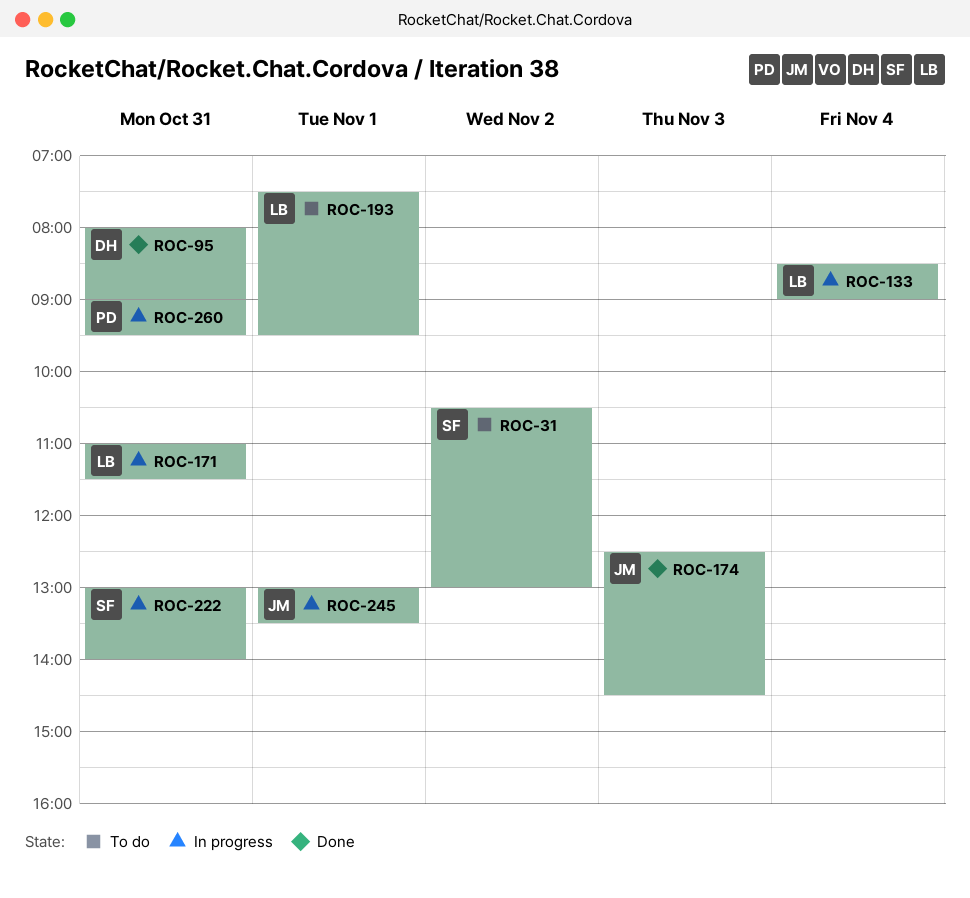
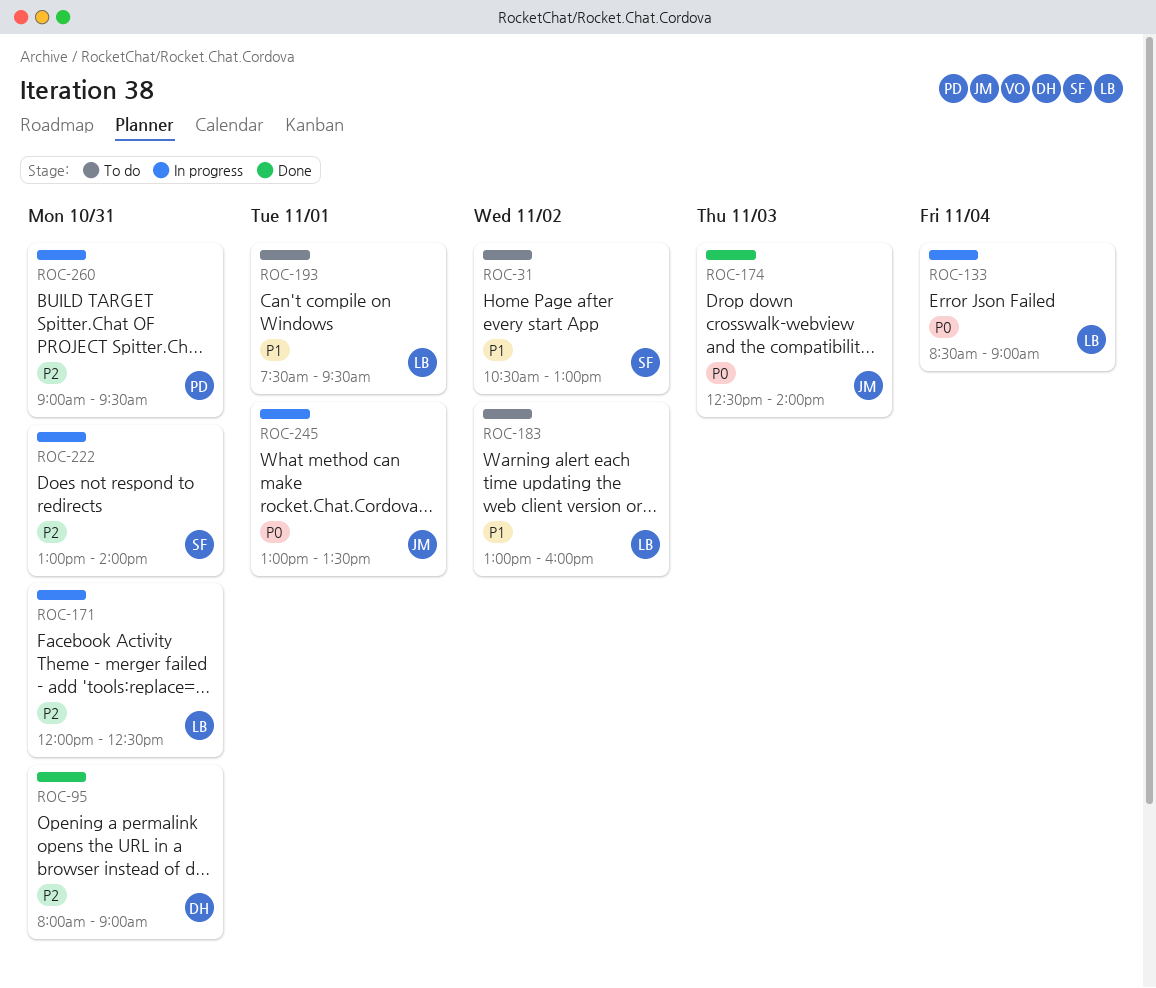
ROC-171, begins: 11:00 -> 12:00
ROC-171, ends: 11:30 -> 12:30
ROC-174, ends: 14:30 -> 14:00
ROC-183: none -> present

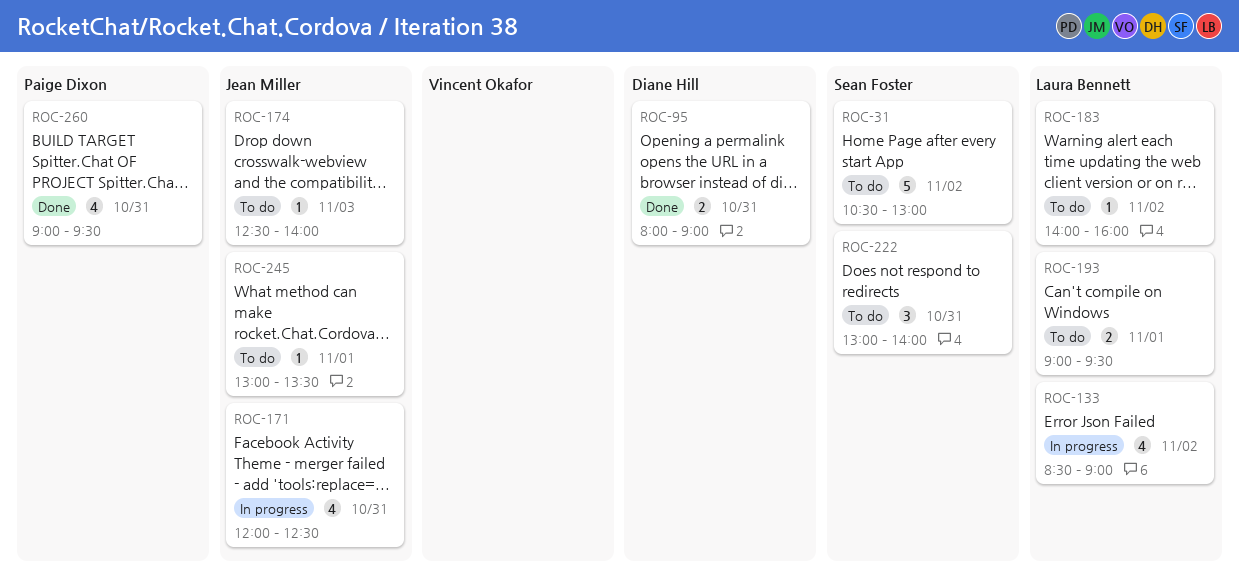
ROC-133, day: Nov 4 -> Nov 2
ROC-171, owner: Laura Bennett -> Jean Miller
ROC-174, status: Done -> To do
ROC-183, begins: 13:00 -> 14:00
ROC-193, begins: 07:30 -> 09:00
ROC-222, status: In progress -> To do
ROC-245, status: In progress -> To do
ROC-260, status: In progress -> Done

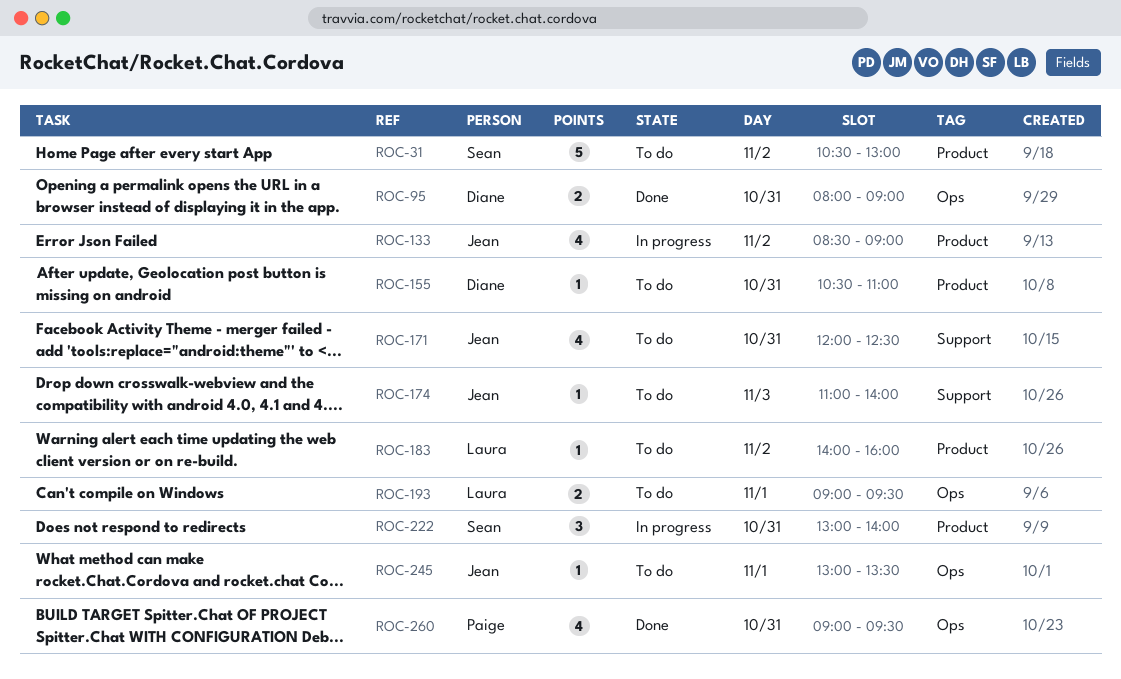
ROC-133, owner: Laura Bennett -> Jean Miller
ROC-155: none -> present
ROC-171, status: In progress -> To do
ROC-174, begins: 12:30 -> 11:00
ROC-222, status: To do -> In progress

